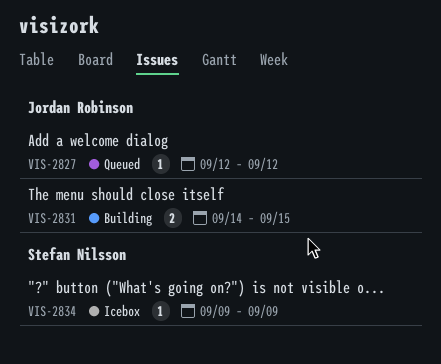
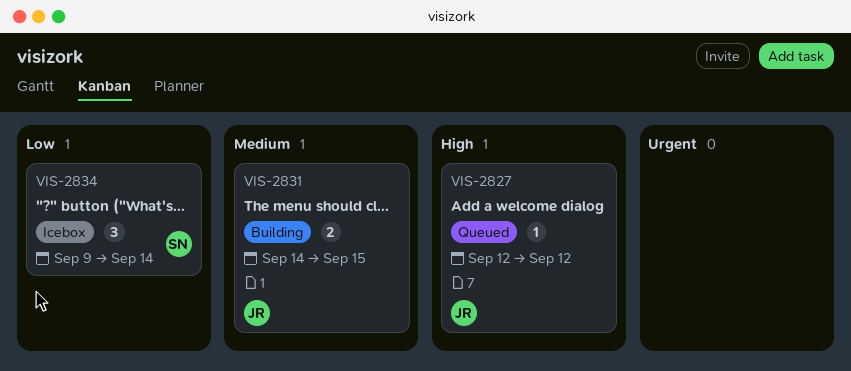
VIS-2834, estimate: 1 -> 3
VIS-2834, due: Sep 9 -> Sep 14

